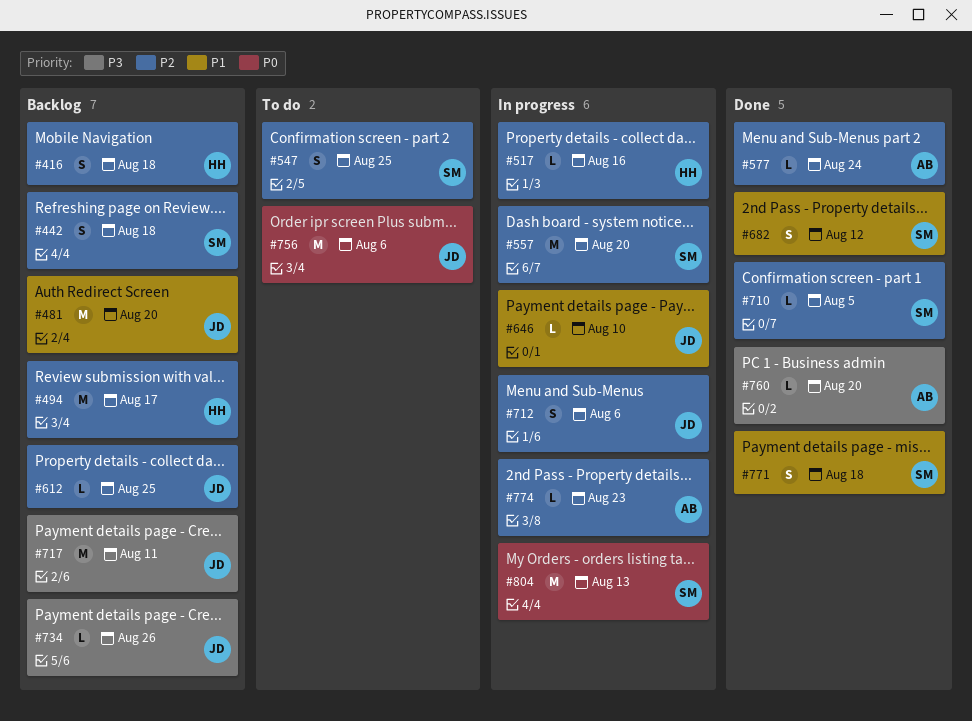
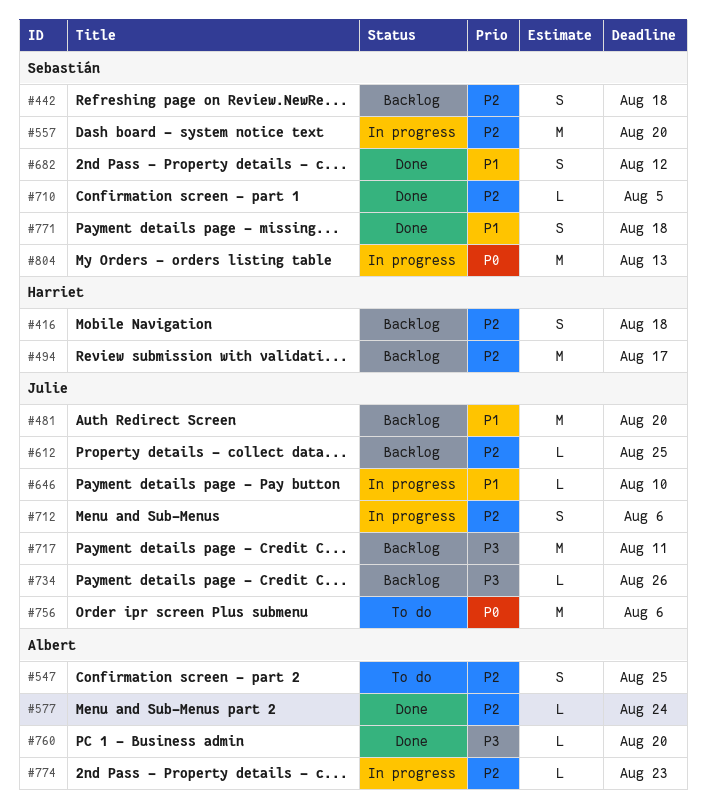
#517: present -> none
#547, owner: Sebastián -> Albert

